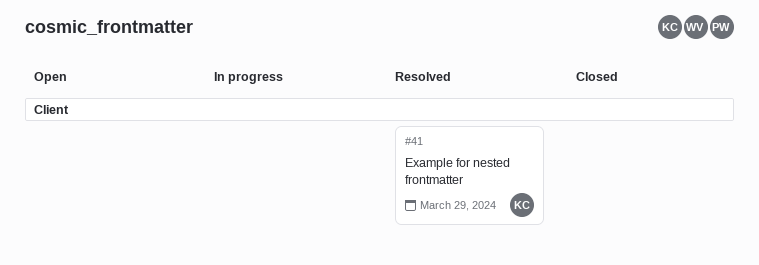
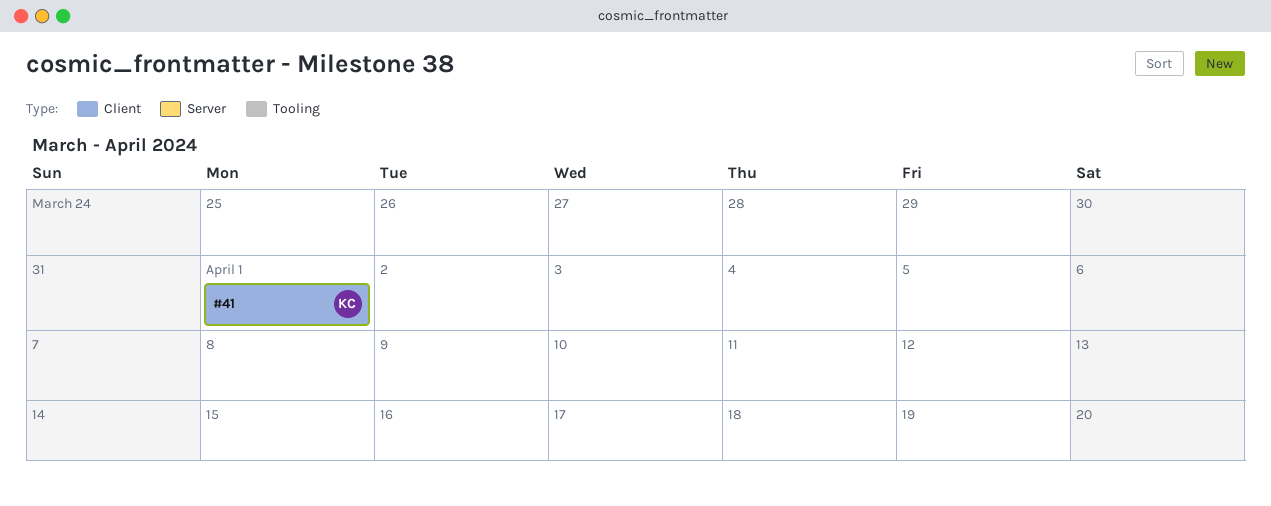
#41, due: Mar 29 -> Apr 1

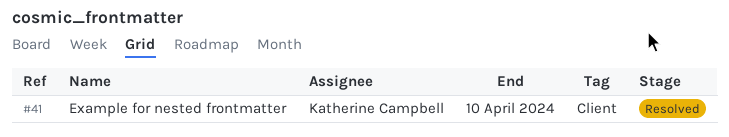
#41, due: Apr 1 -> Apr 10

